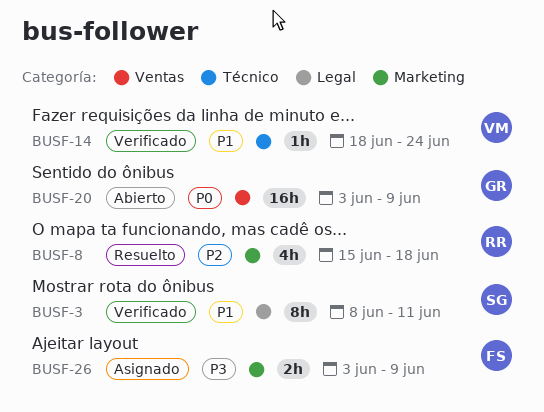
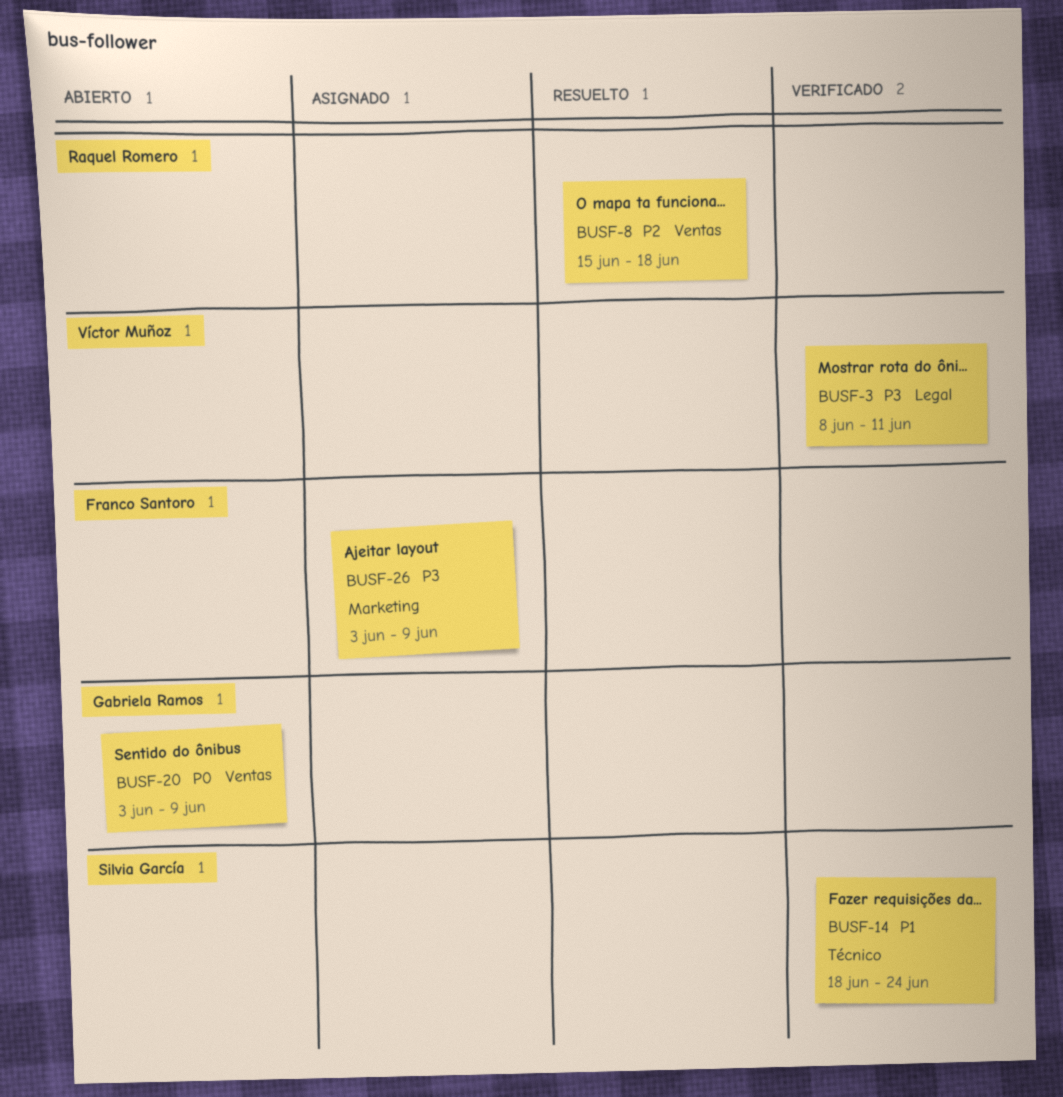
BUSF-3, owner: Silvia García -> Víctor Muñoz
BUSF-3, priority: P1 -> P3
BUSF-8, label: Marketing -> Ventas
BUSF-14, owner: Víctor Muñoz -> Silvia García

